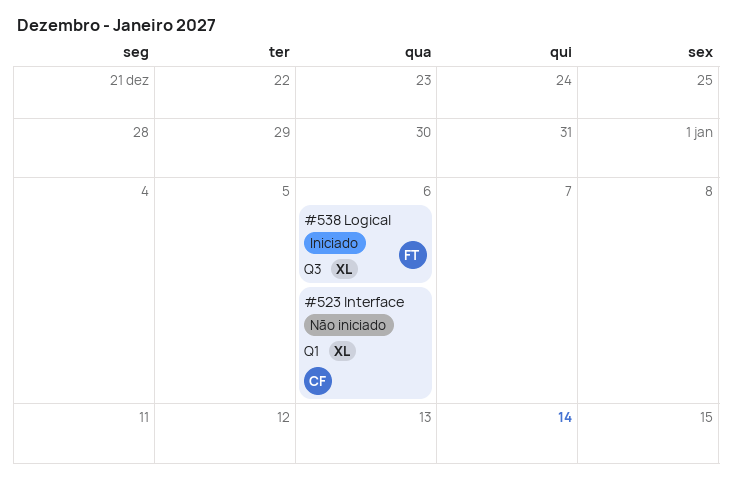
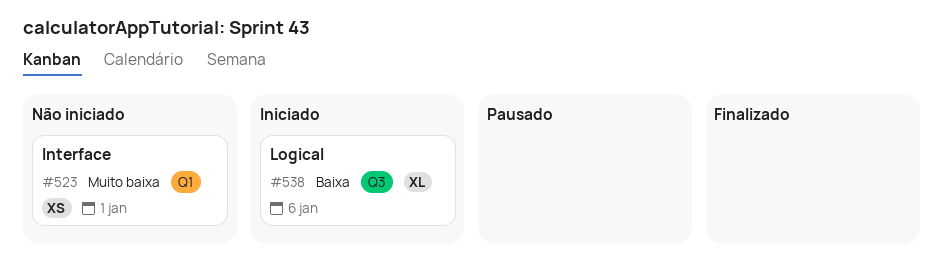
#523, estimate: XL -> XS
#523, due: Jan 6 -> Jan 1

